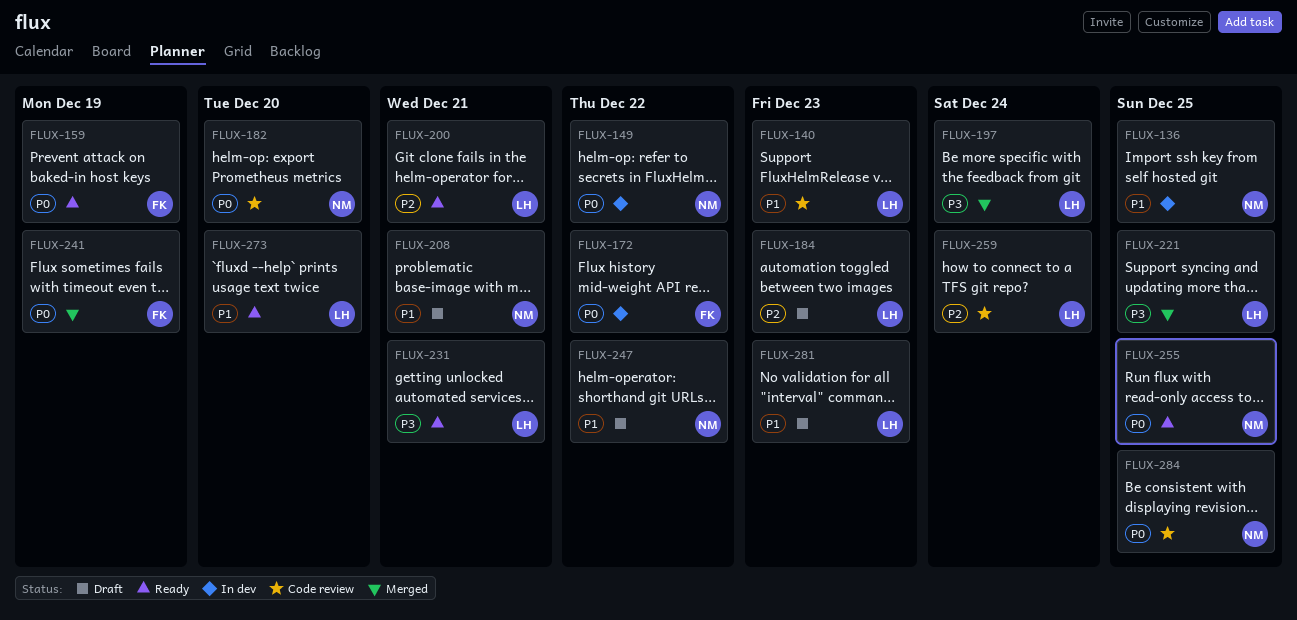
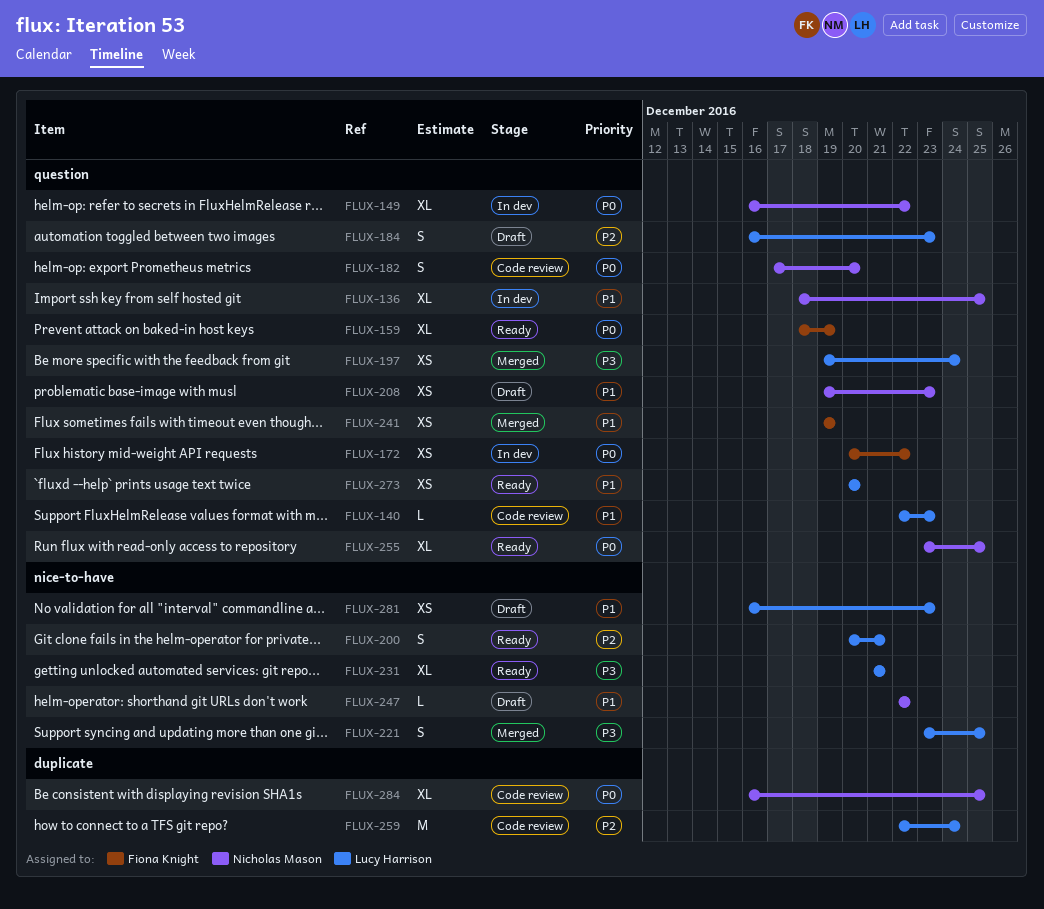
FLUX-208, due: Dec 21 -> Dec 23
FLUX-241, priority: P0 -> P1

